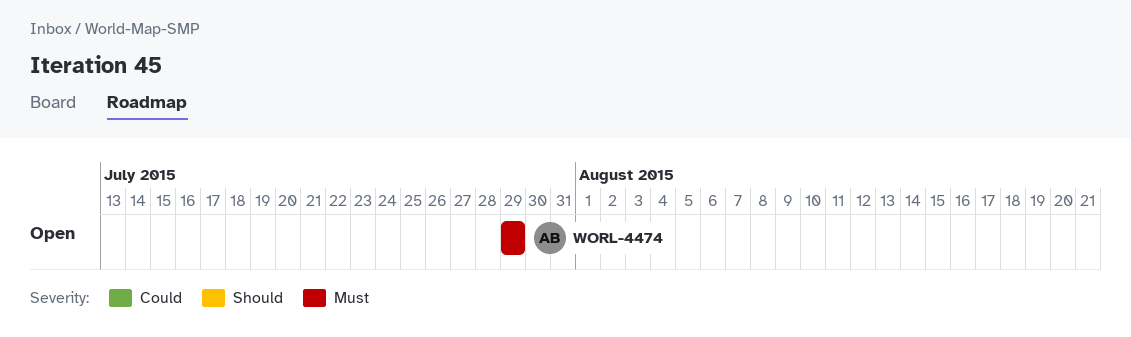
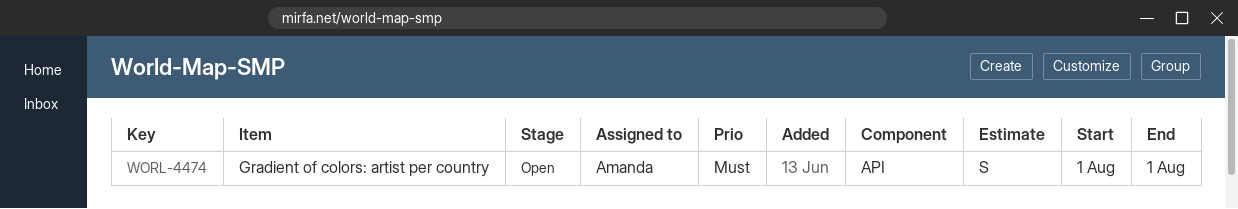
WORL-4474, start: Jul 29 -> Aug 1
WORL-4474, due: Jul 29 -> Aug 1

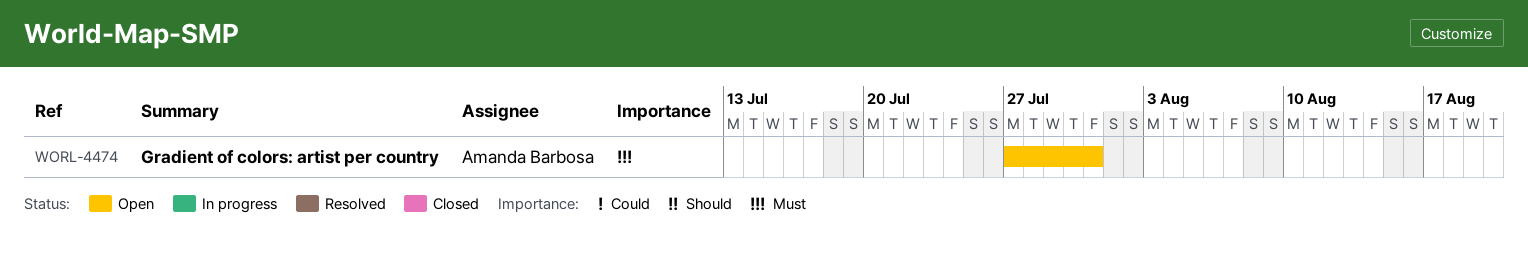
WORL-4474, start: Aug 1 -> Jul 27
WORL-4474, due: Aug 1 -> Jul 31

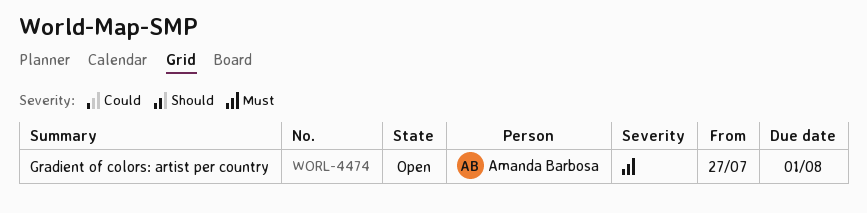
WORL-4474, due: Jul 31 -> Aug 1

